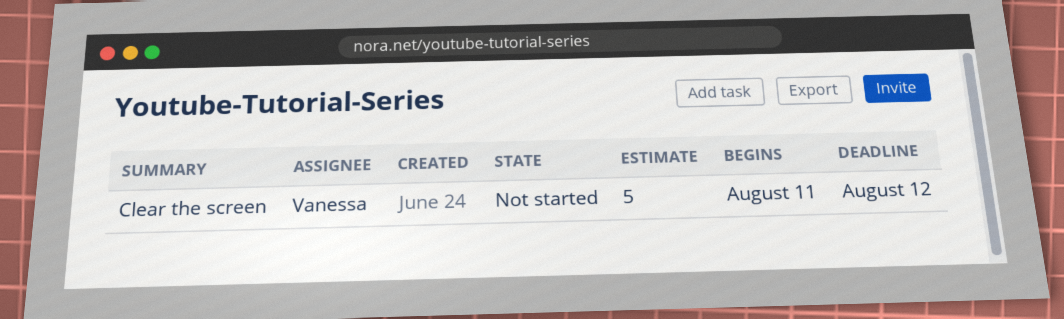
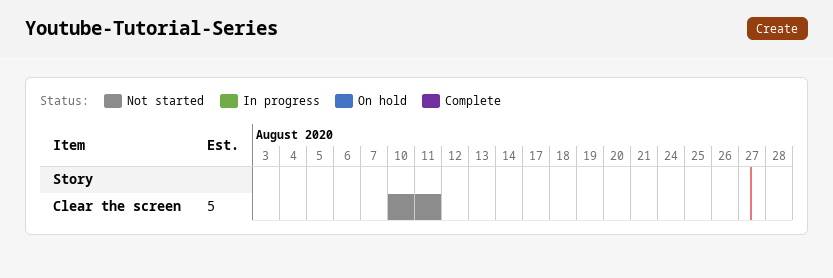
Clear the screen, start: Aug 11 -> Aug 10
Clear the screen, due: Aug 12 -> Aug 11

